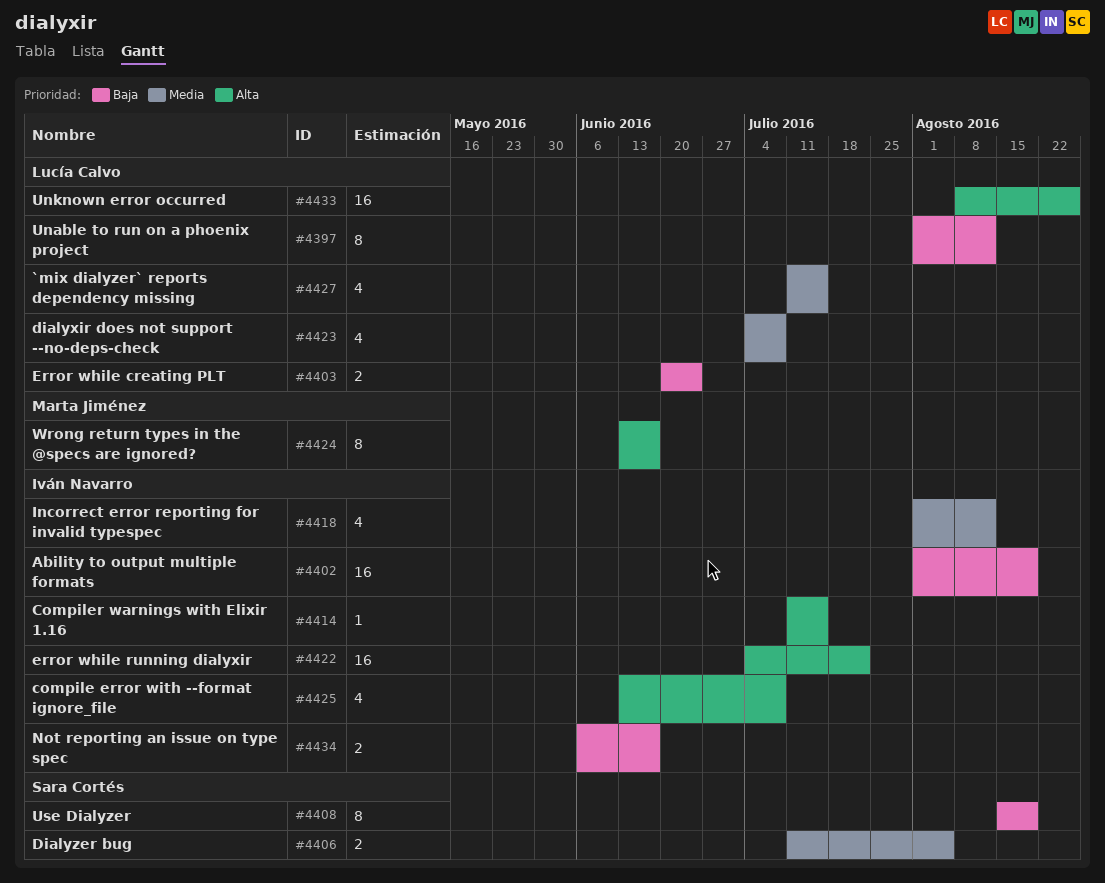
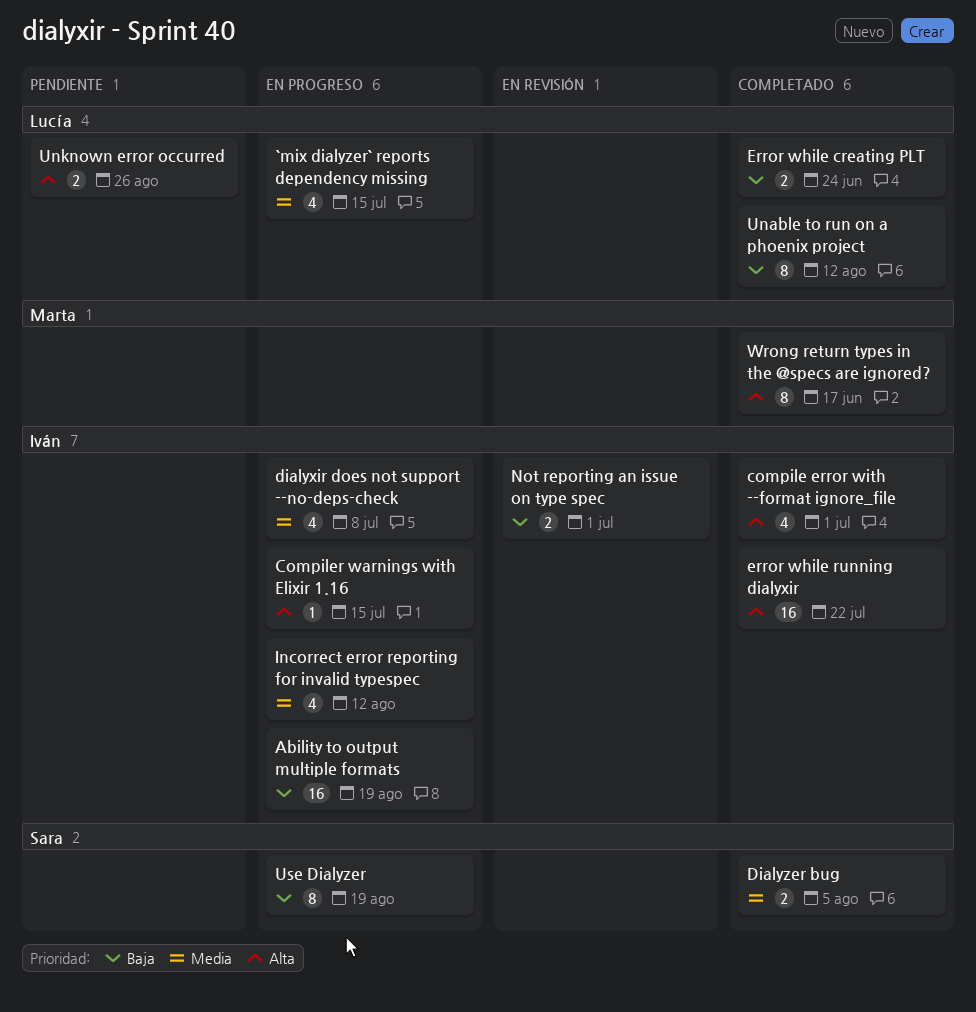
compile error with --format ignore_file, due: Jul 8 -> Jul 1
dialyxir does not support --no-deps-check, owner: Lucía Calvo -> Iván Navarro
Not reporting an issue on type spec, due: Jun 17 -> Jul 1
Unknown error occurred, estimate: 16 -> 2

